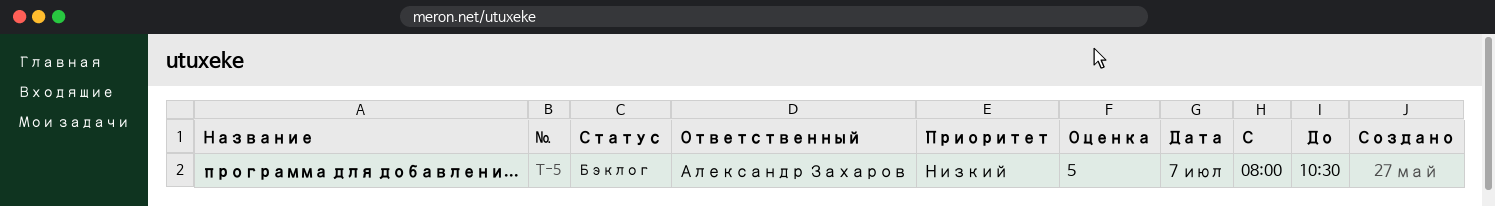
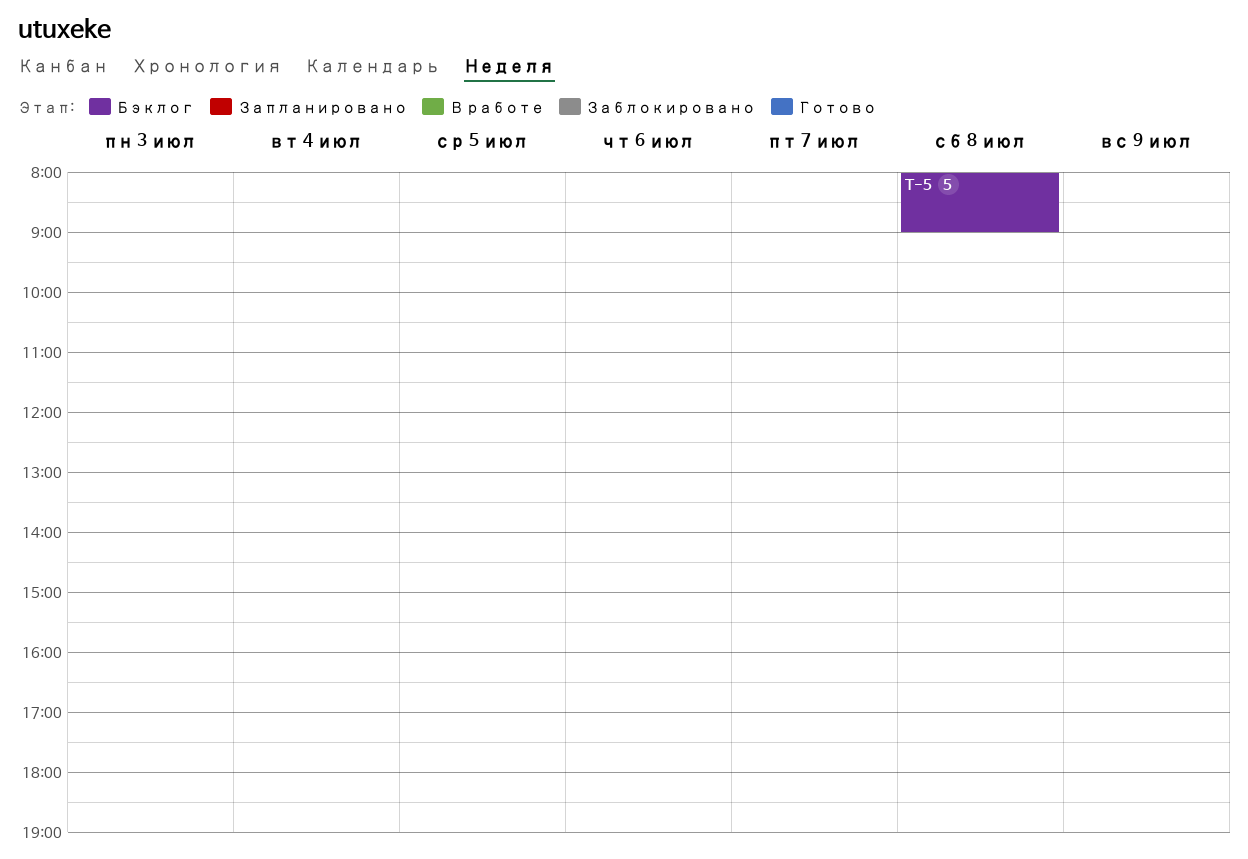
T-5, day: Jul 7 -> Jul 8
T-5, ends: 10:30 -> 09:00

